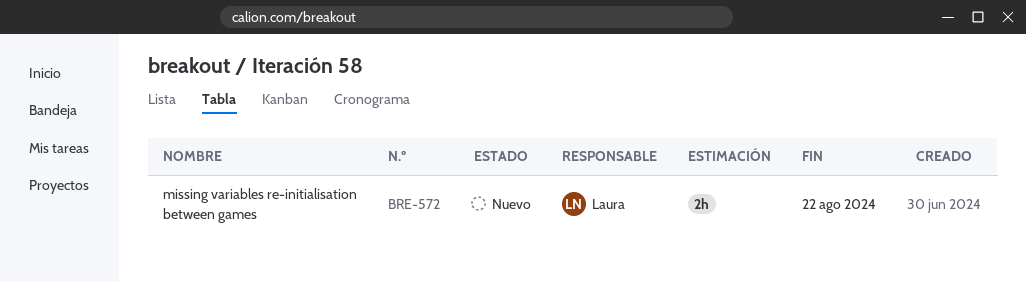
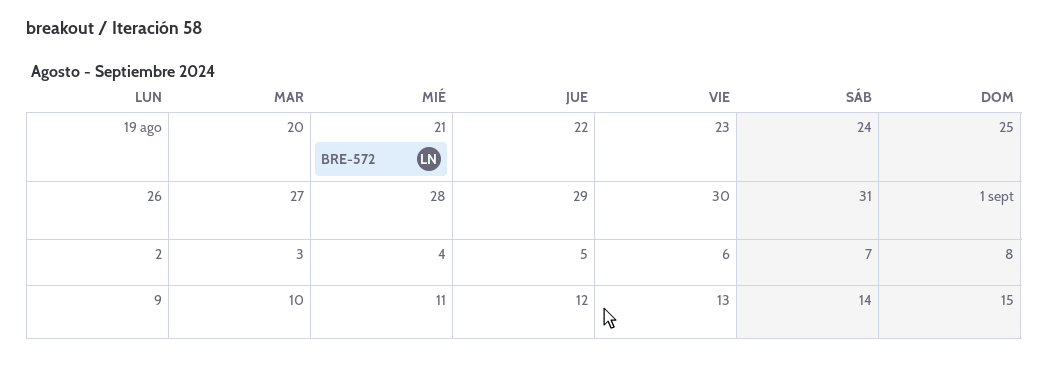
BRE-572, due: Aug 22 -> Aug 21

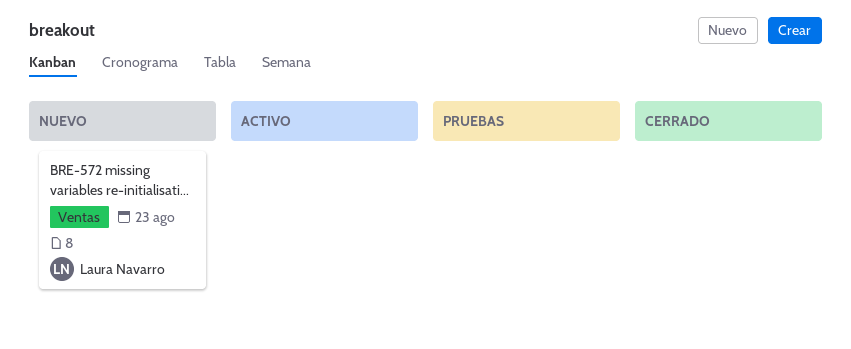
BRE-572, due: Aug 21 -> Aug 23

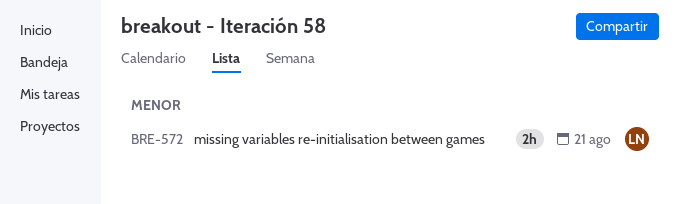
BRE-572, due: Aug 23 -> Aug 21

